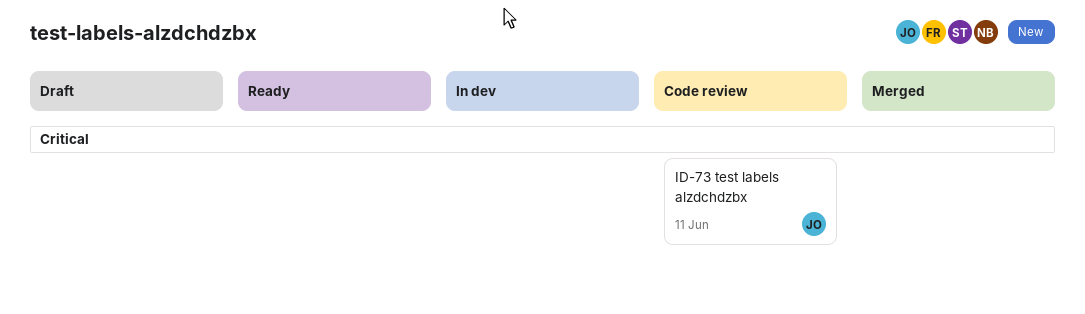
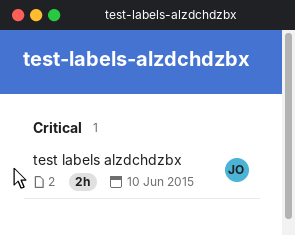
test labels alzdchdzbx, due: Jun 11 -> Jun 10

